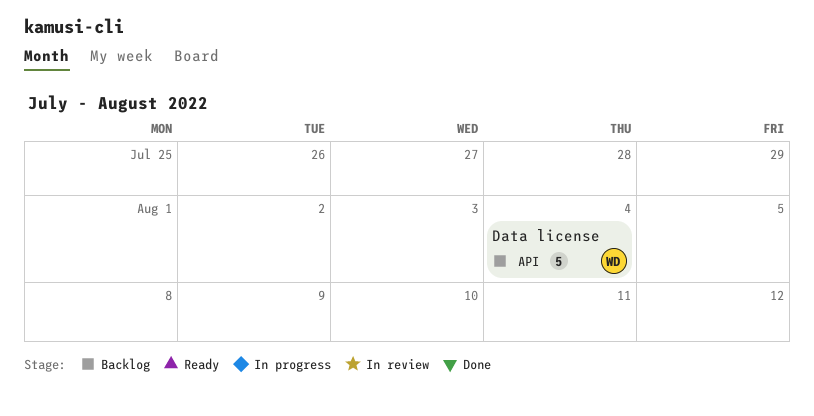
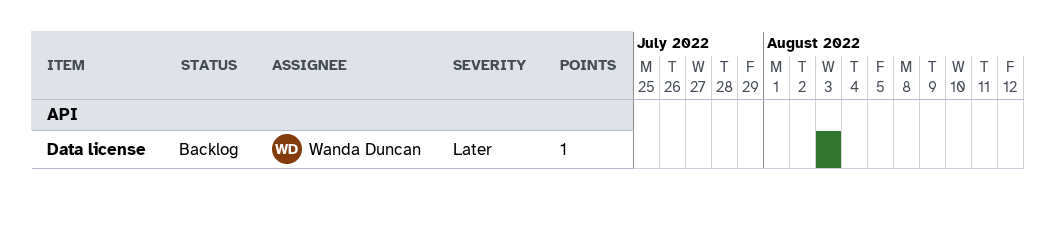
Data license, estimate: 5 -> 1
Data license, due: Aug 4 -> Aug 3

